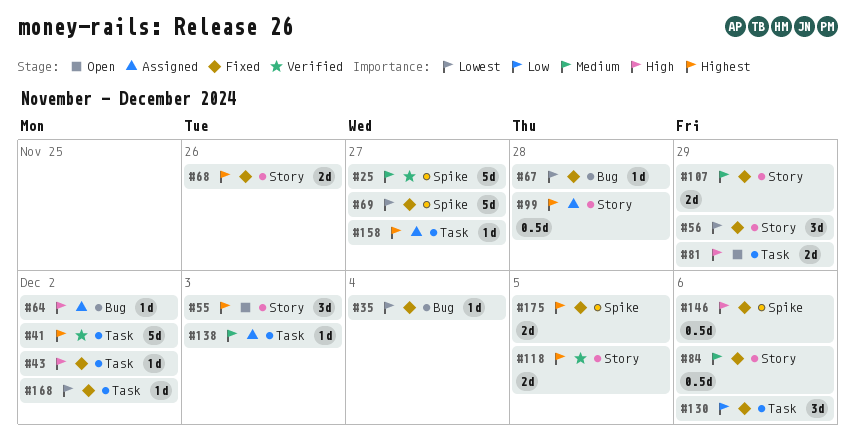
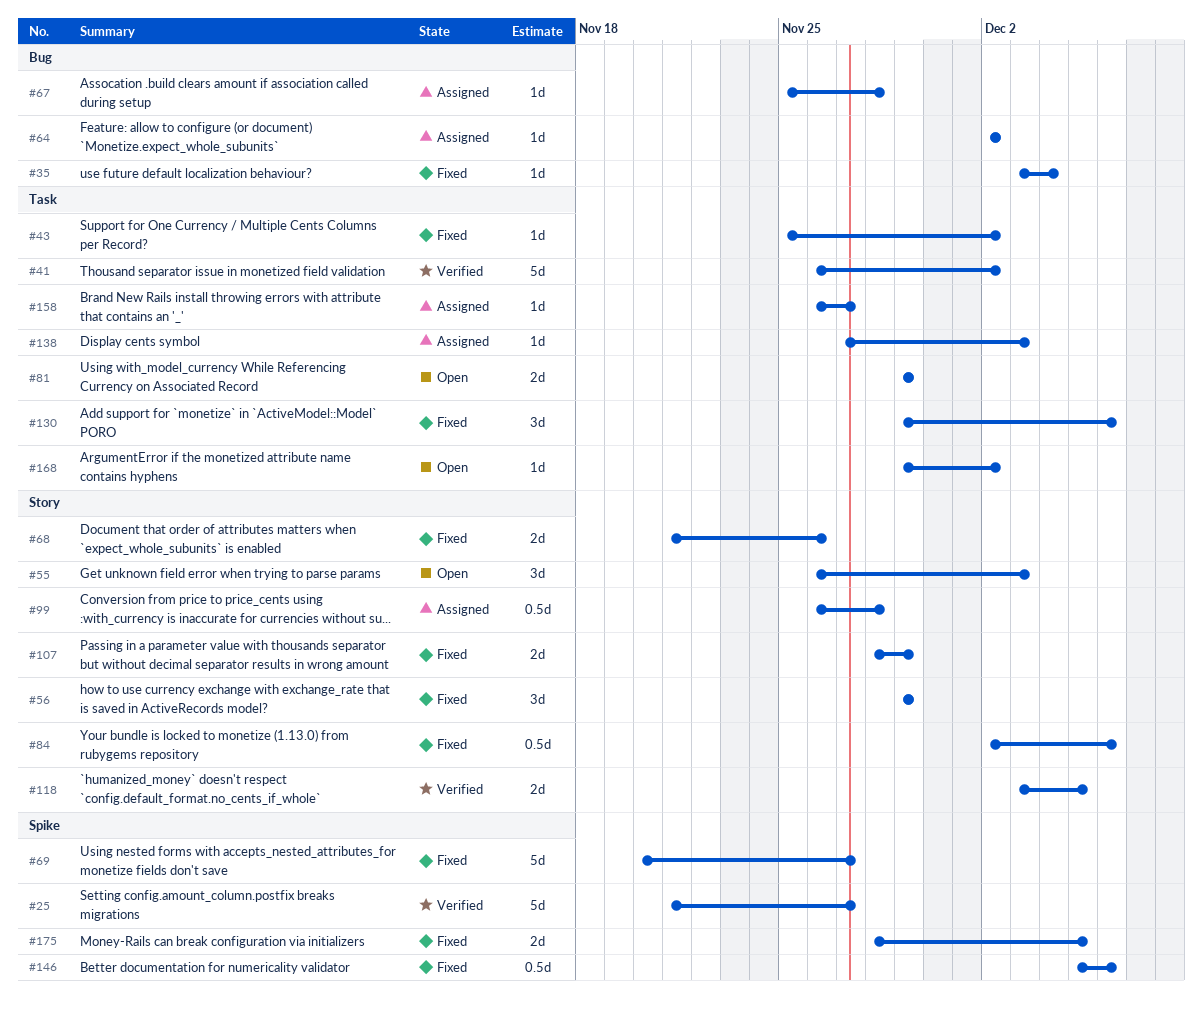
#67, status: Fixed -> Assigned
#168, status: Fixed -> Open

